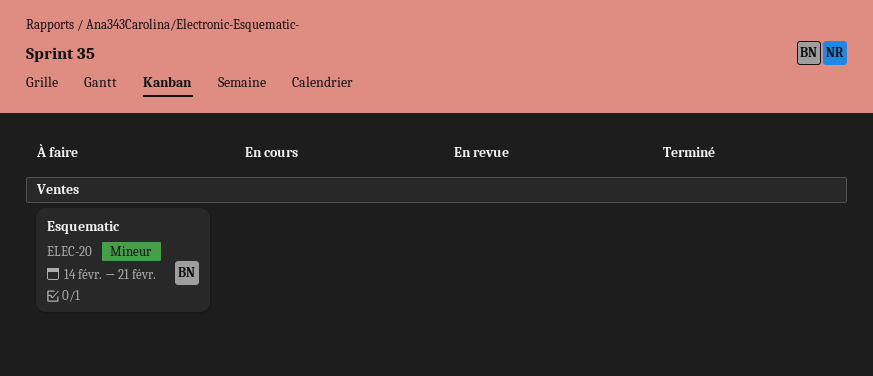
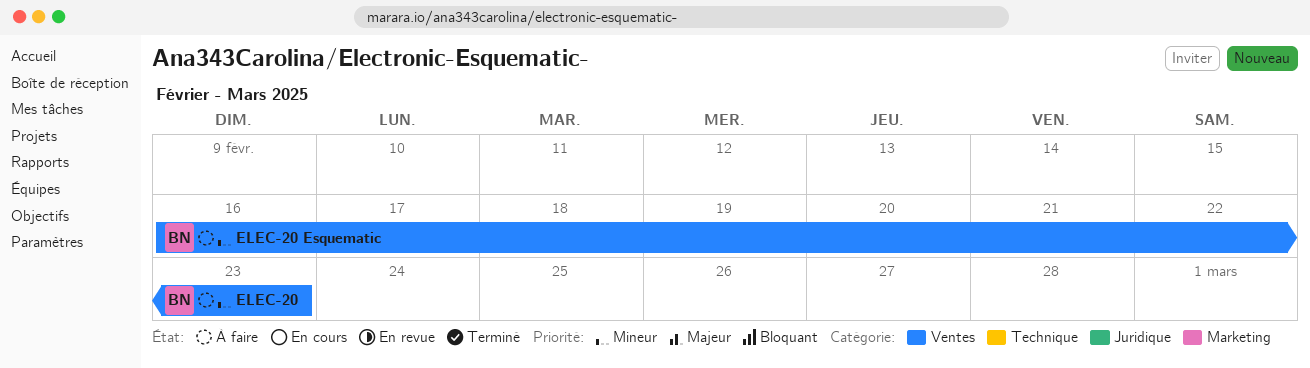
ELEC-20, start: Feb 14 -> Feb 16
ELEC-20, due: Feb 21 -> Feb 23

